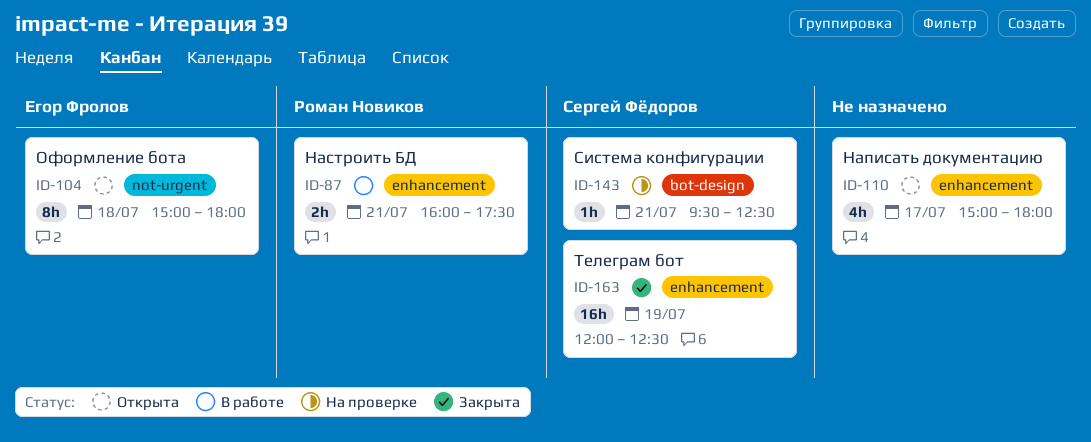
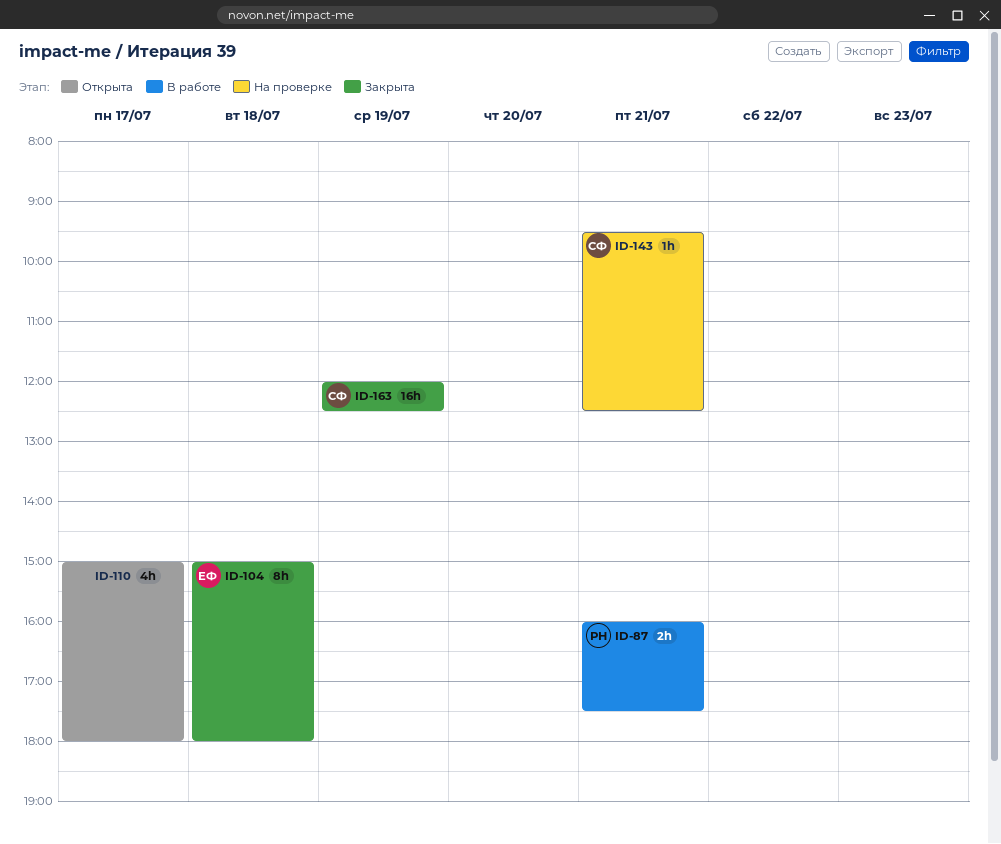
ID-104, status: Открыта -> Закрыта

